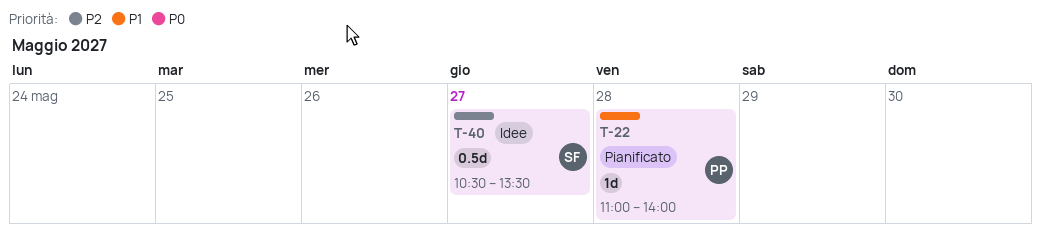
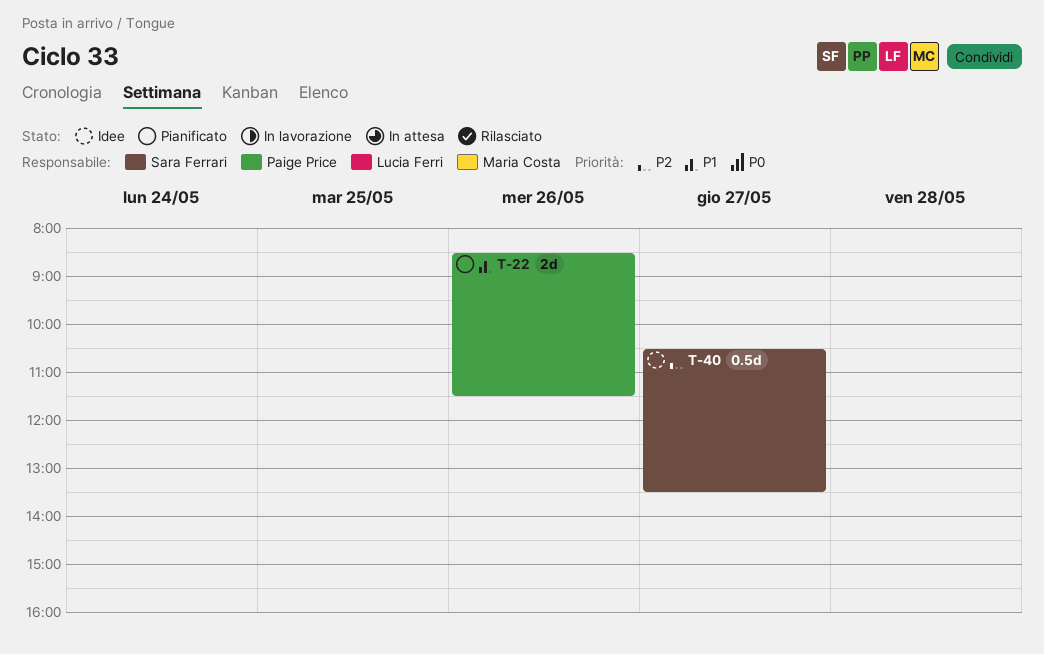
T-22, estimate: 1d -> 2d
T-22, day: May 28 -> May 26
T-22, begins: 11:00 -> 08:30
T-22, ends: 14:00 -> 11:30

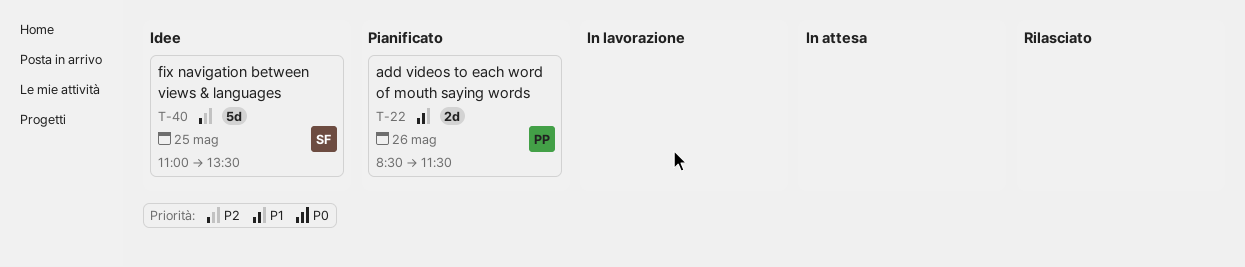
T-40, estimate: 0.5d -> 5d
T-40, day: May 27 -> May 25
T-40, begins: 10:30 -> 11:00

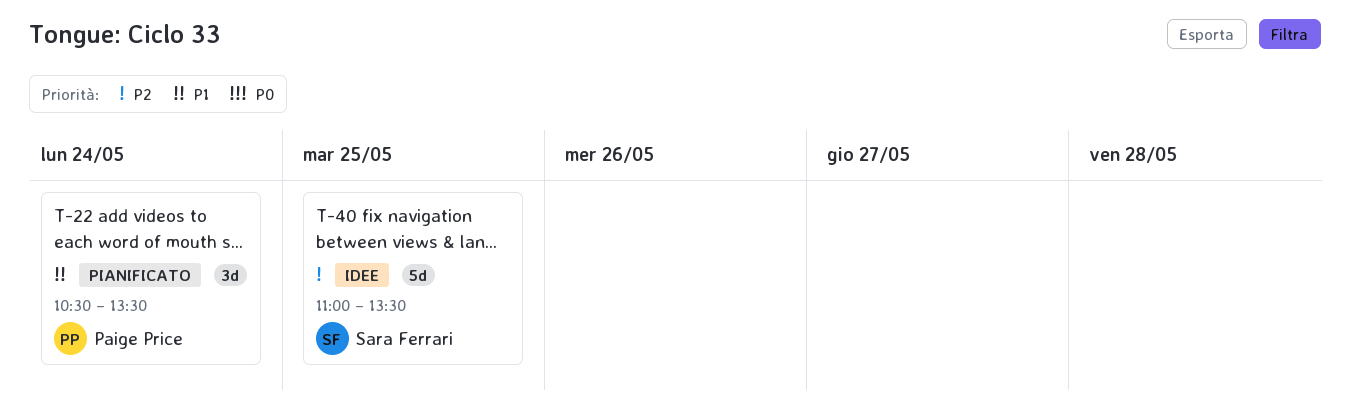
T-22, estimate: 2d -> 3d
T-22, day: May 26 -> May 24
T-22, begins: 08:30 -> 10:30
T-22, ends: 11:30 -> 13:30

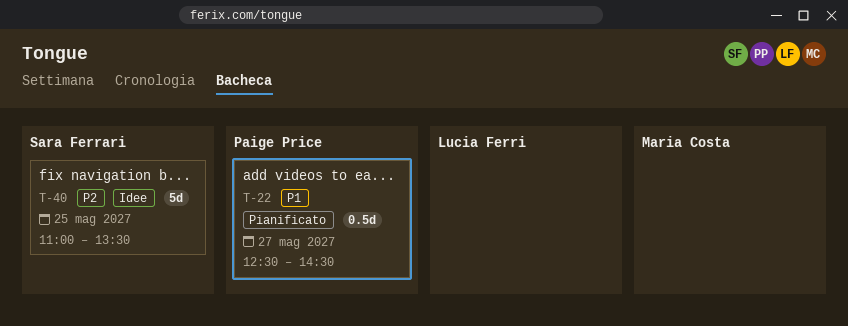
T-22, estimate: 3d -> 0.5d
T-22, day: May 24 -> May 27
T-22, begins: 10:30 -> 12:30
T-22, ends: 13:30 -> 14:30

